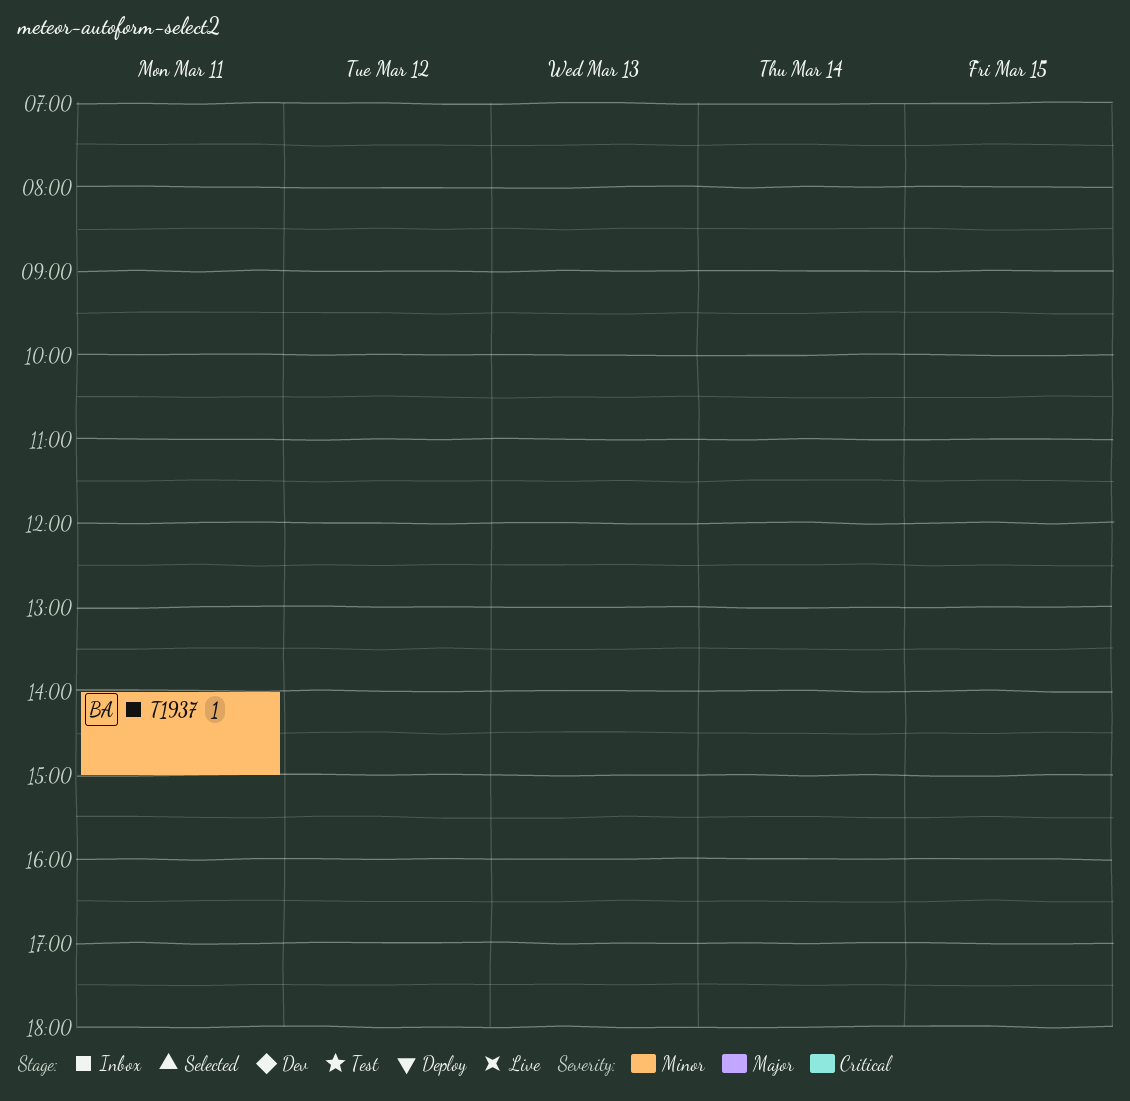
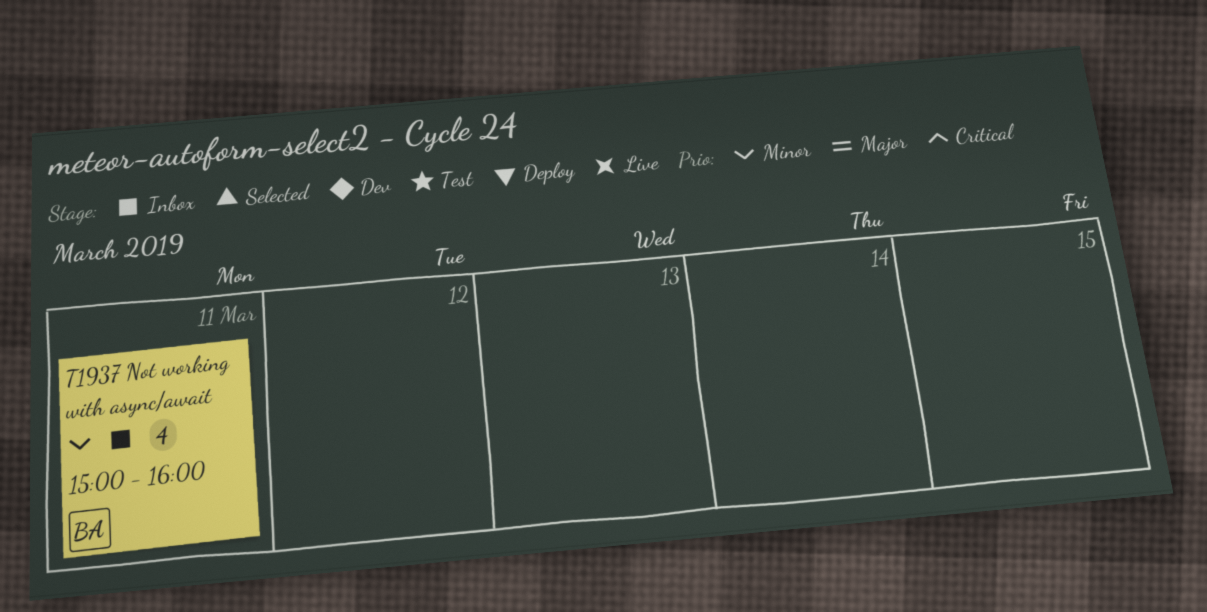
T1937, estimate: 1 -> 4
T1937, begins: 14:00 -> 15:00
T1937, ends: 15:00 -> 16:00

